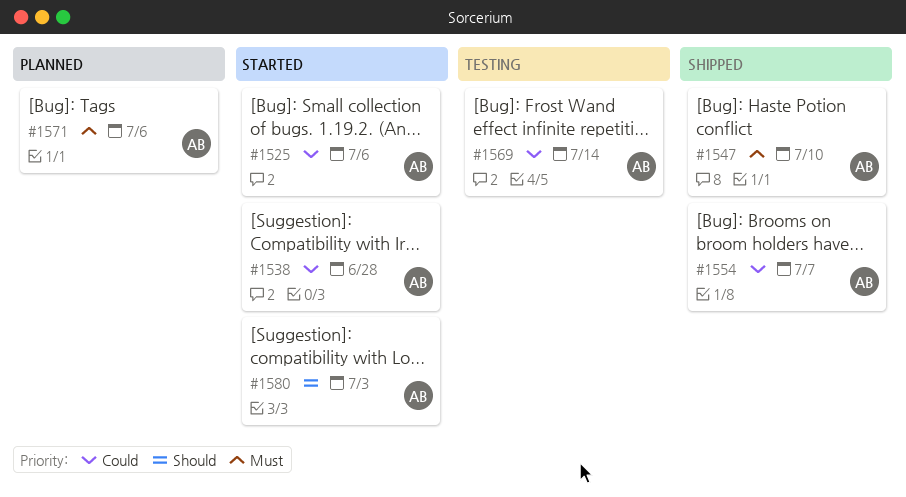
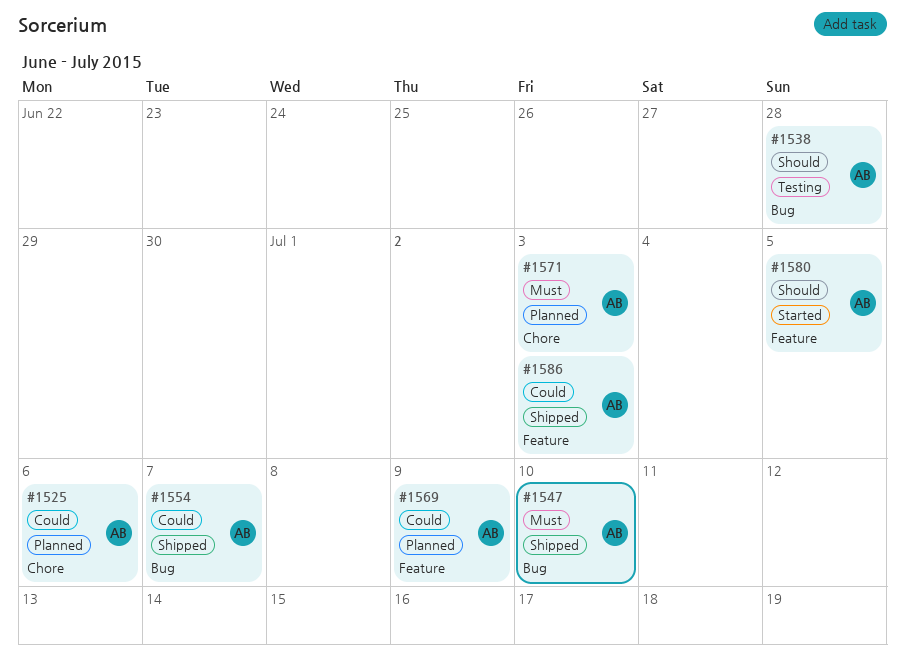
#1525, status: Started -> Planned
#1538, status: Started -> Testing
#1538, priority: Could -> Should
#1569, status: Testing -> Planned
#1569, due: Jul 14 -> Jul 9
#1571, due: Jul 6 -> Jul 3
#1580, due: Jul 3 -> Jul 5
#1586: none -> present

